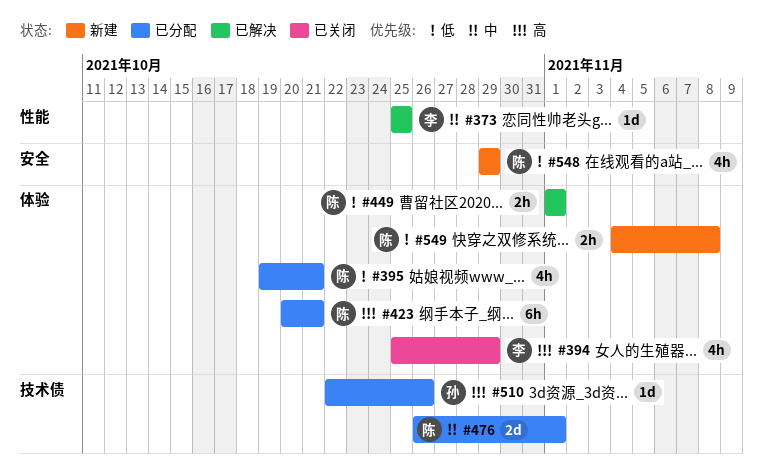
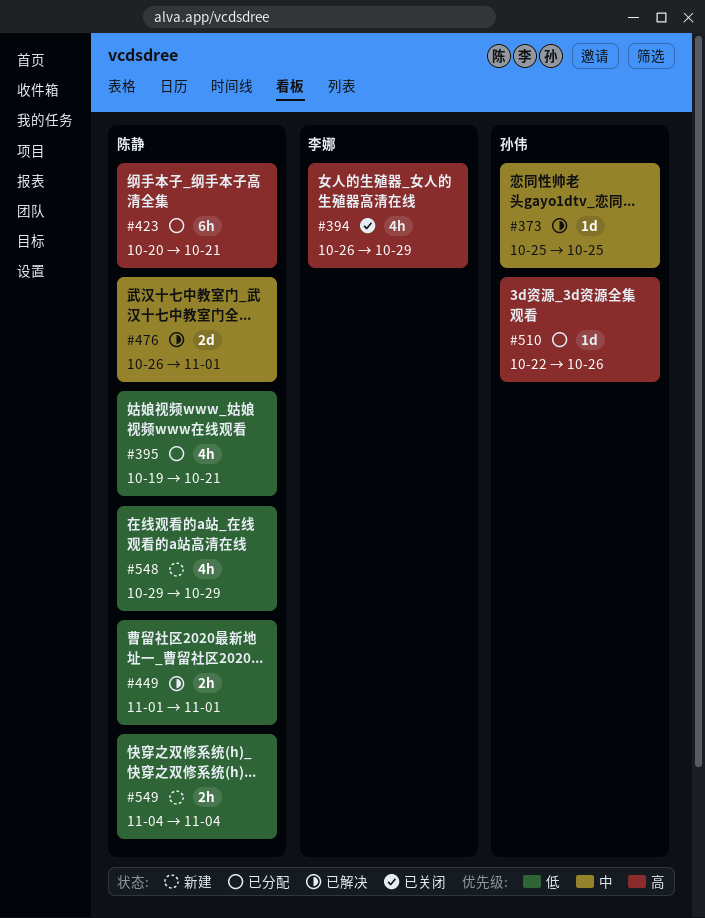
#373, owner: 李娜 -> 孙伟
#394, start: Oct 25 -> Oct 26
#476, status: 已分配 -> 已解决
#549, due: Nov 8 -> Nov 4

